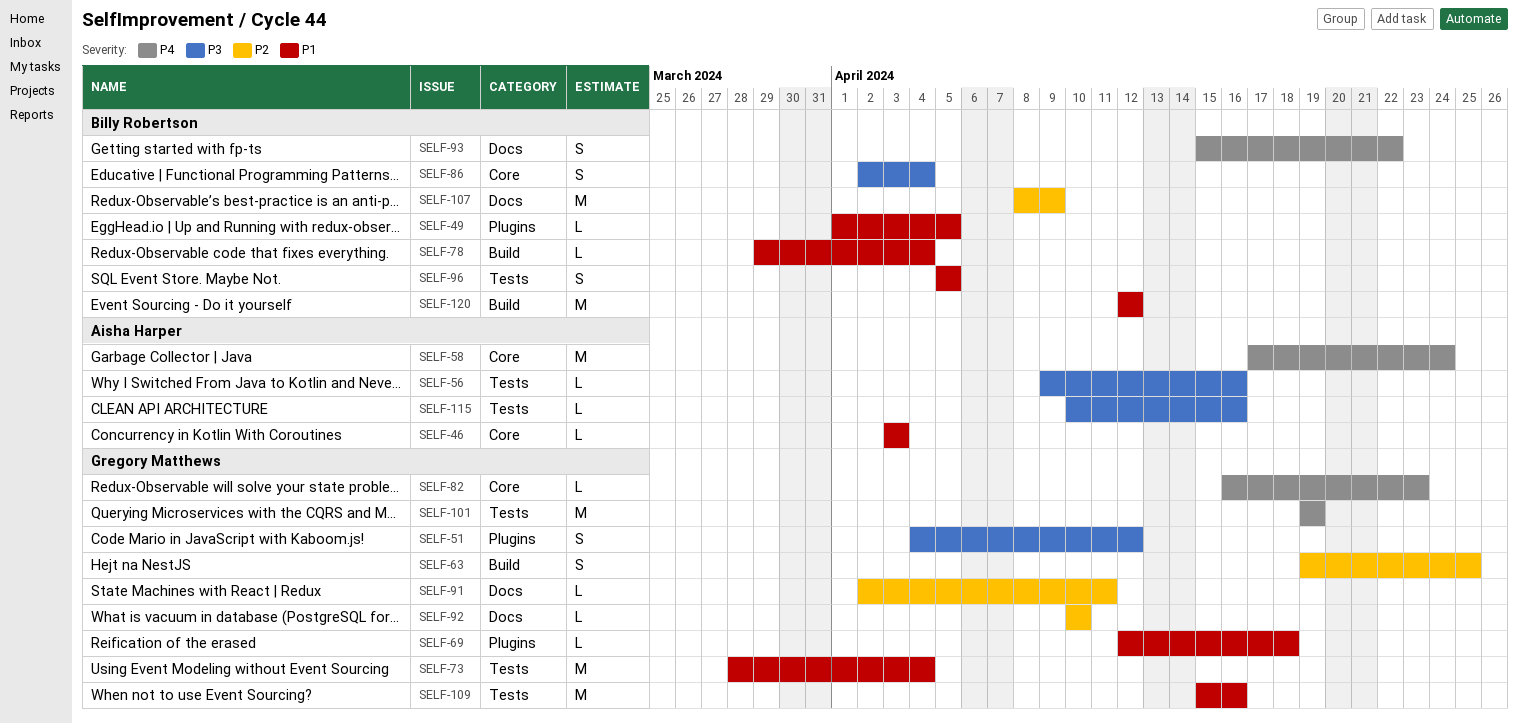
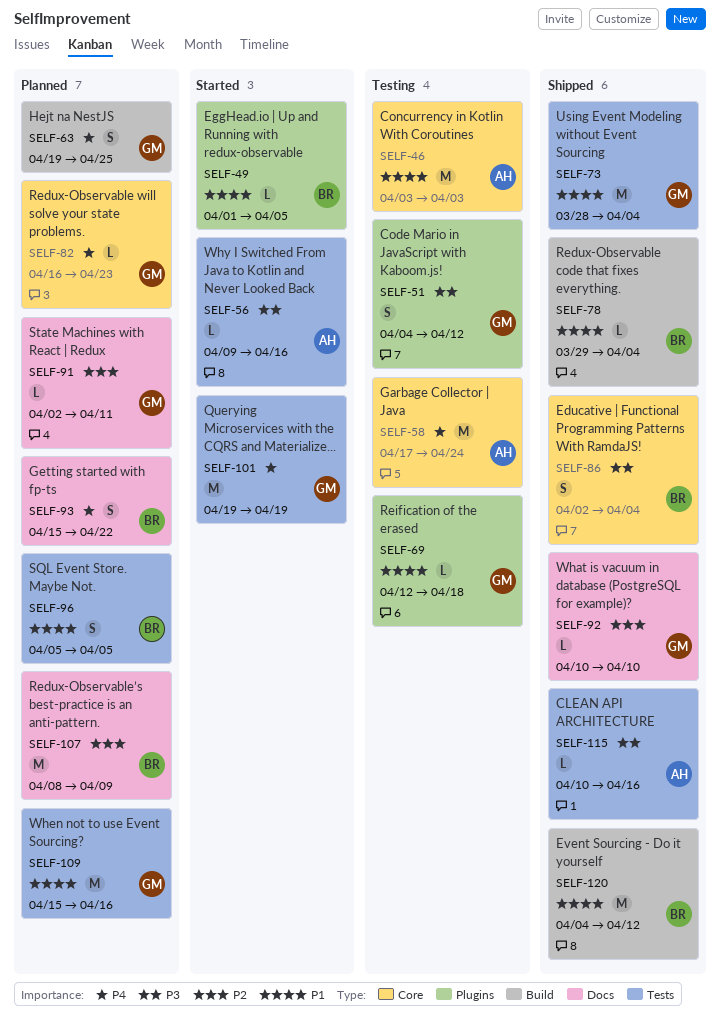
SELF-46, estimate: L -> M
SELF-63, priority: P2 -> P4
SELF-120, start: Apr 12 -> Apr 4

